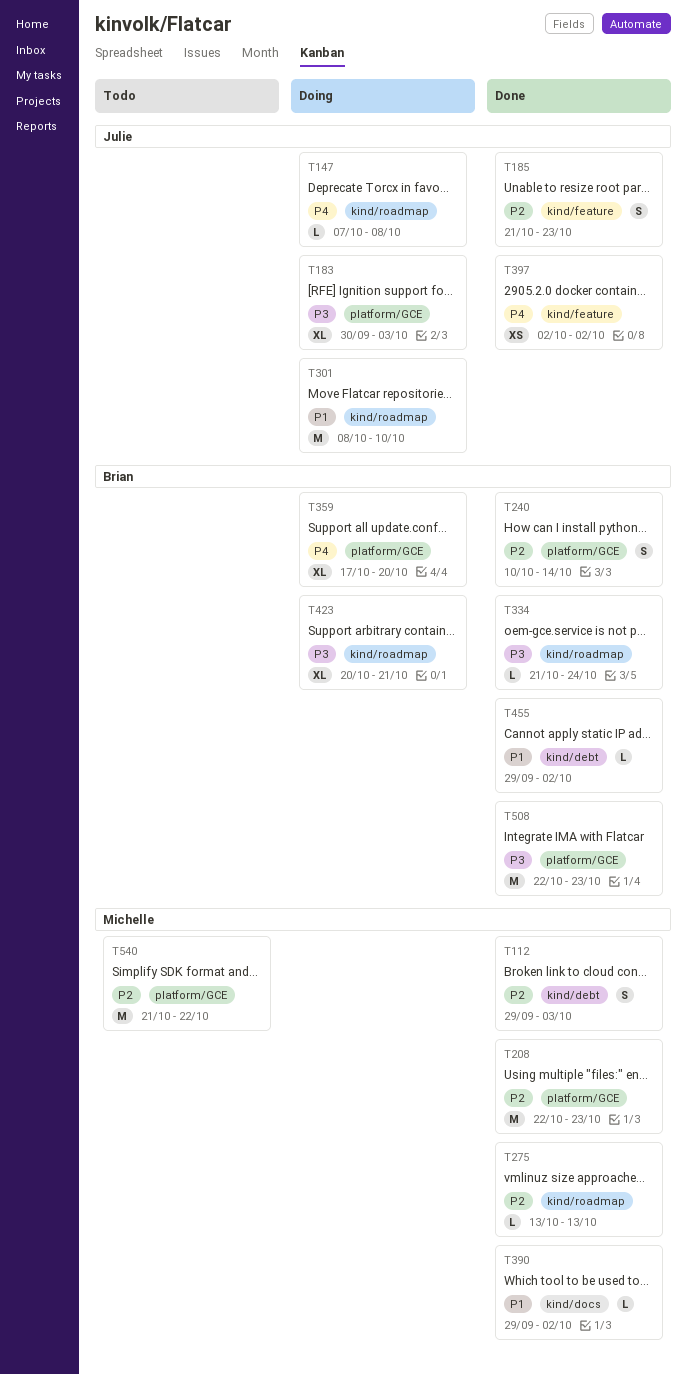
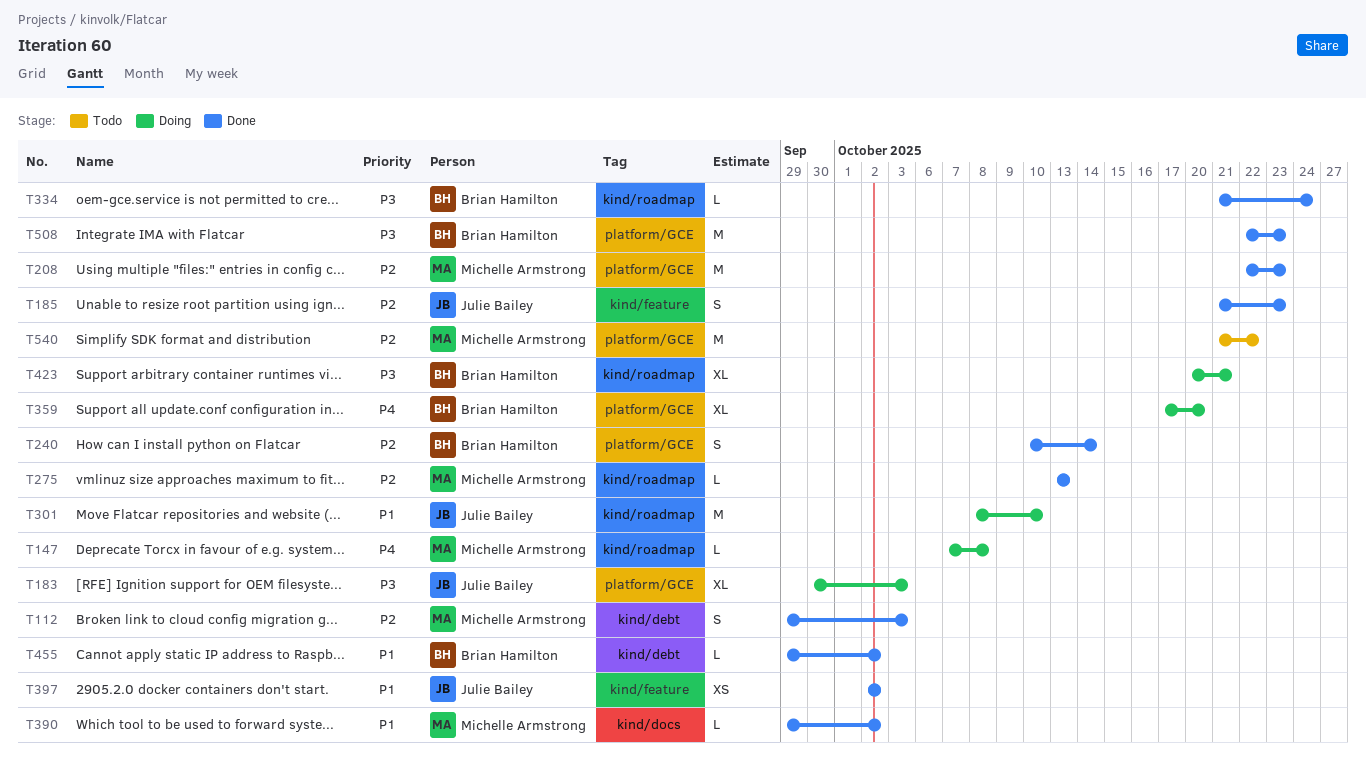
T147, owner: Julie Bailey -> Michelle Armstrong
T397, priority: P4 -> P1

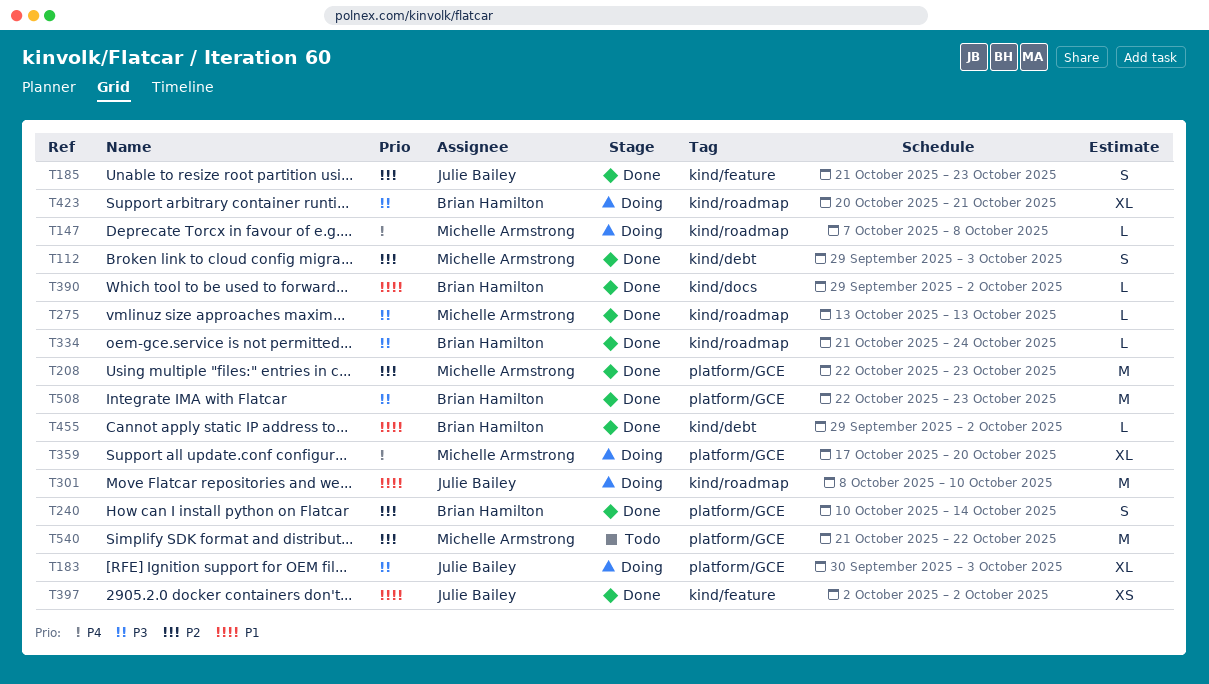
T275, priority: P2 -> P3
T359, owner: Brian Hamilton -> Michelle Armstrong
T390, owner: Michelle Armstrong -> Brian Hamilton

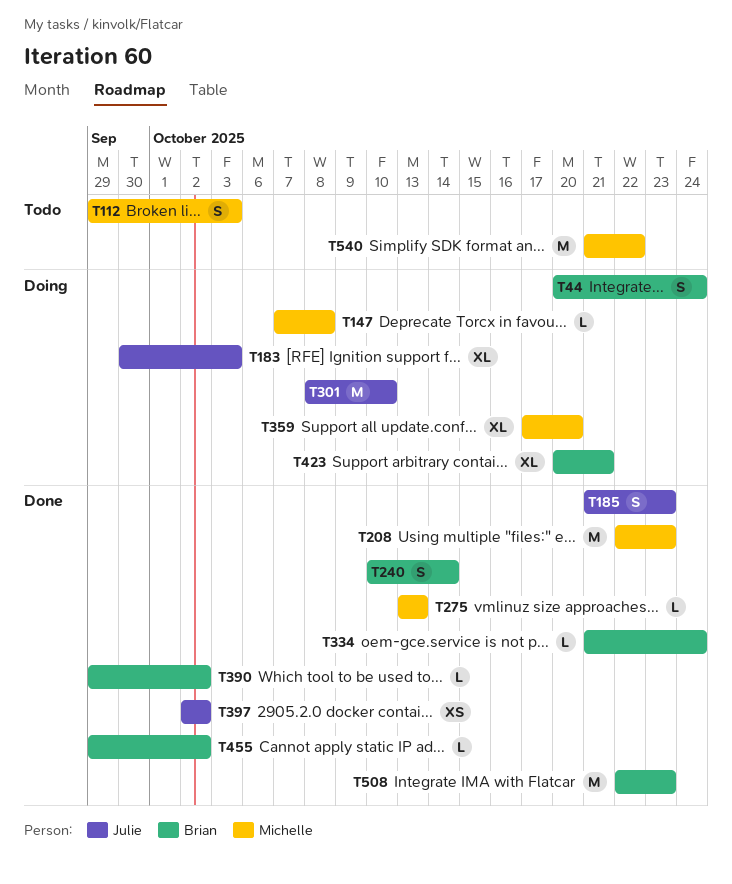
T44: none -> present
T112, status: Done -> Todo

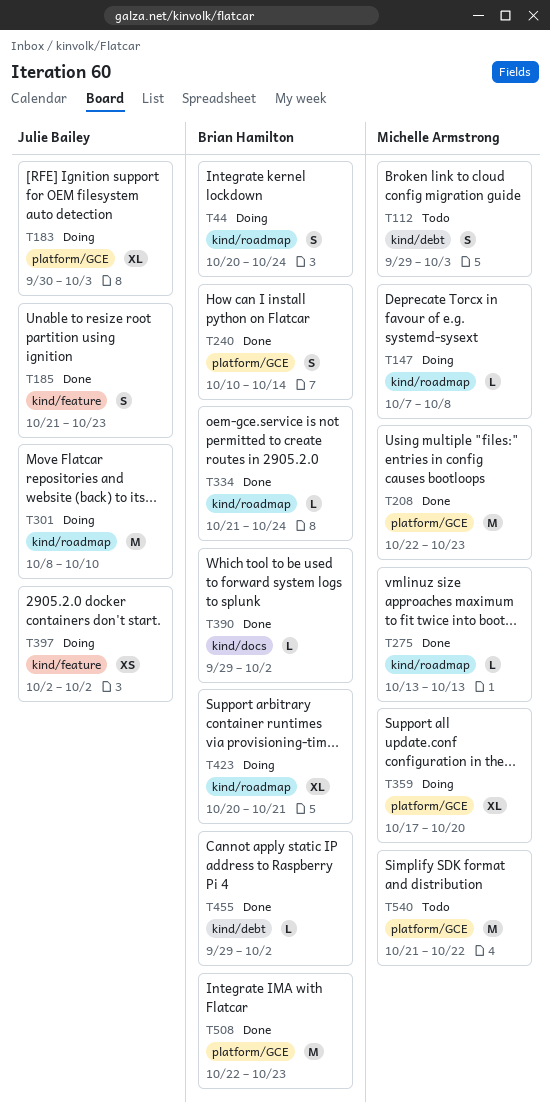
T397, status: Done -> Doing

